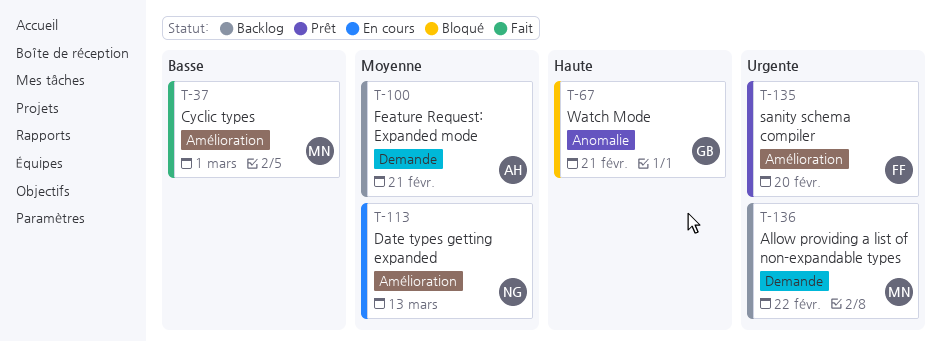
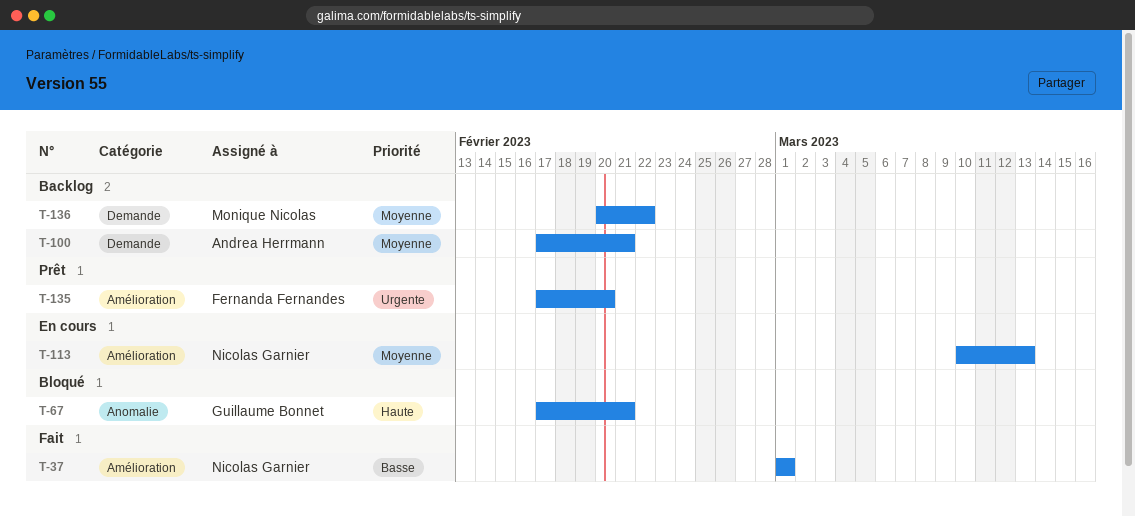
T-37, owner: Monique Nicolas -> Nicolas Garnier
T-136, priority: Urgente -> Moyenne

